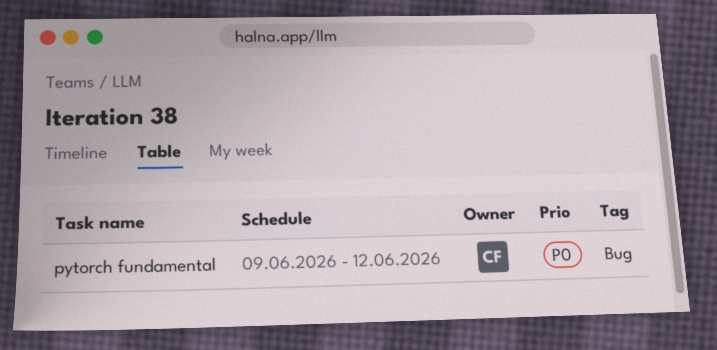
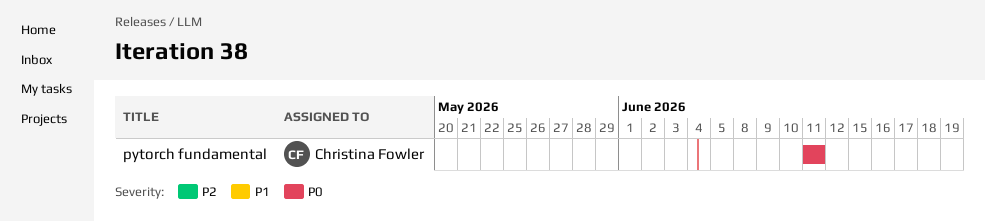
pytorch fundamental, start: Jun 9 -> Jun 11
pytorch fundamental, due: Jun 12 -> Jun 11

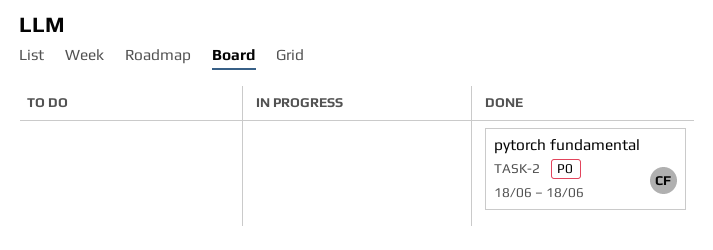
pytorch fundamental, start: Jun 11 -> Jun 18
pytorch fundamental, due: Jun 11 -> Jun 18

